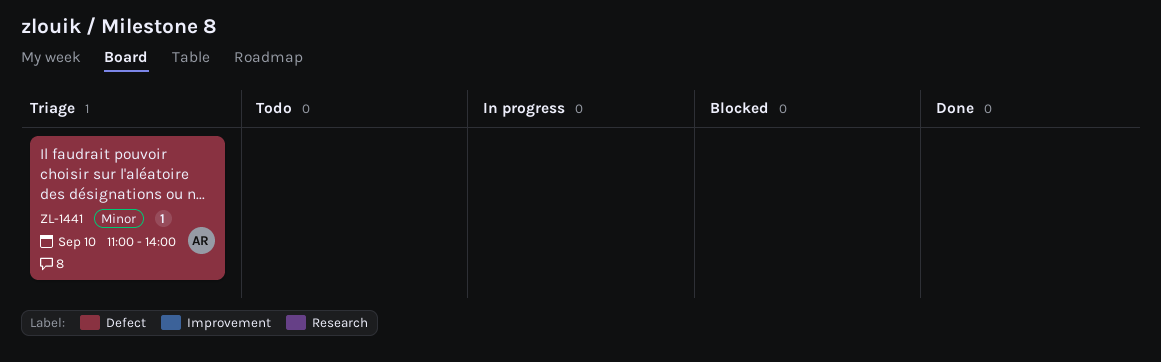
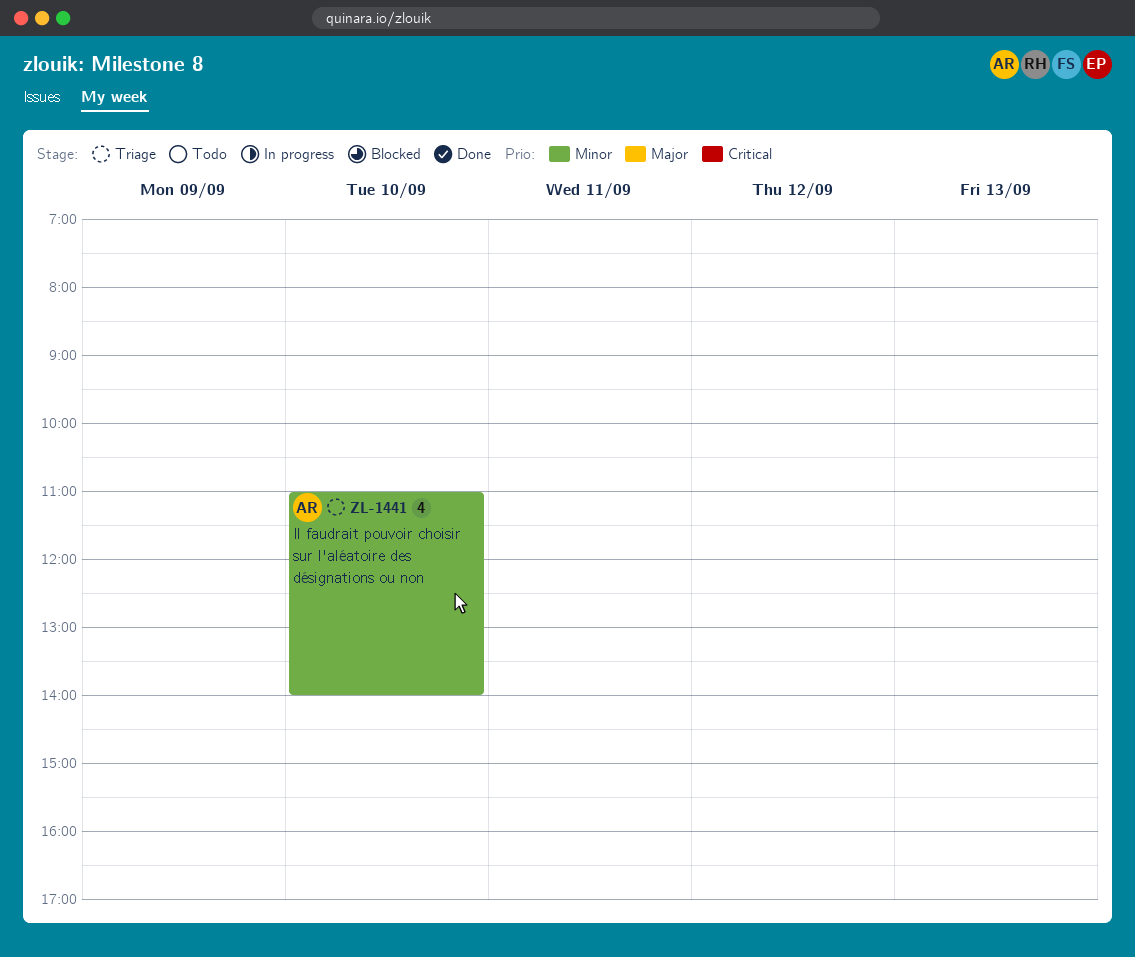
ZL-1441, estimate: 1 -> 4

